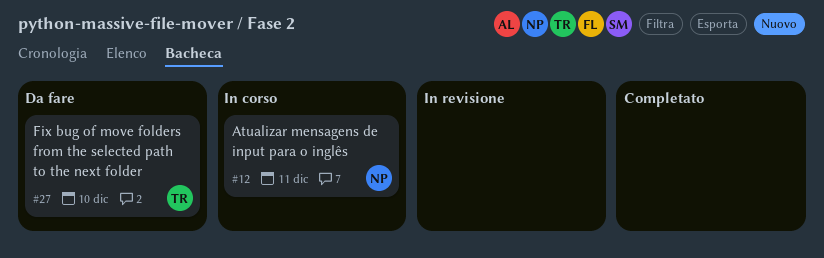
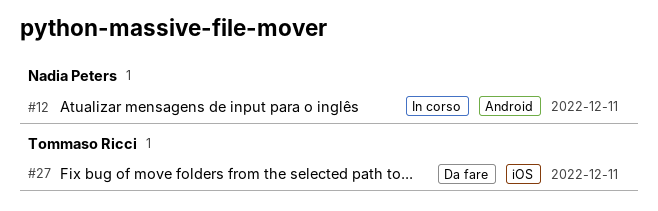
#27, due: Dec 10 -> Dec 11

